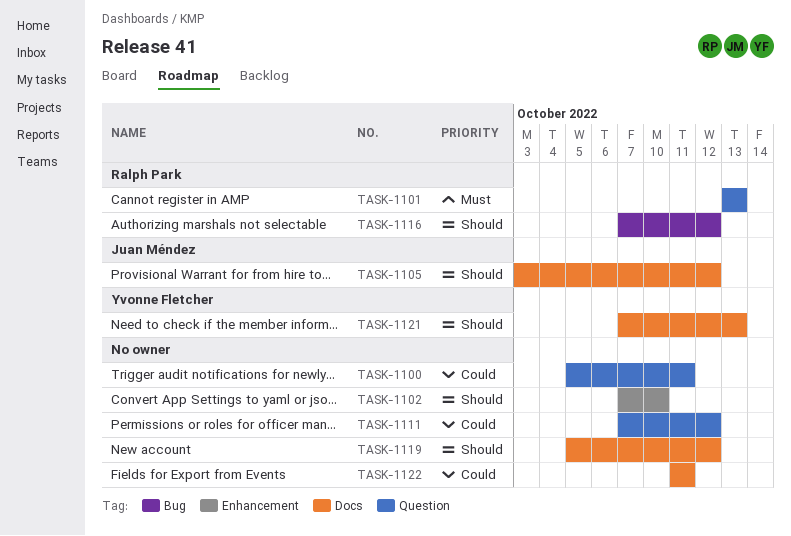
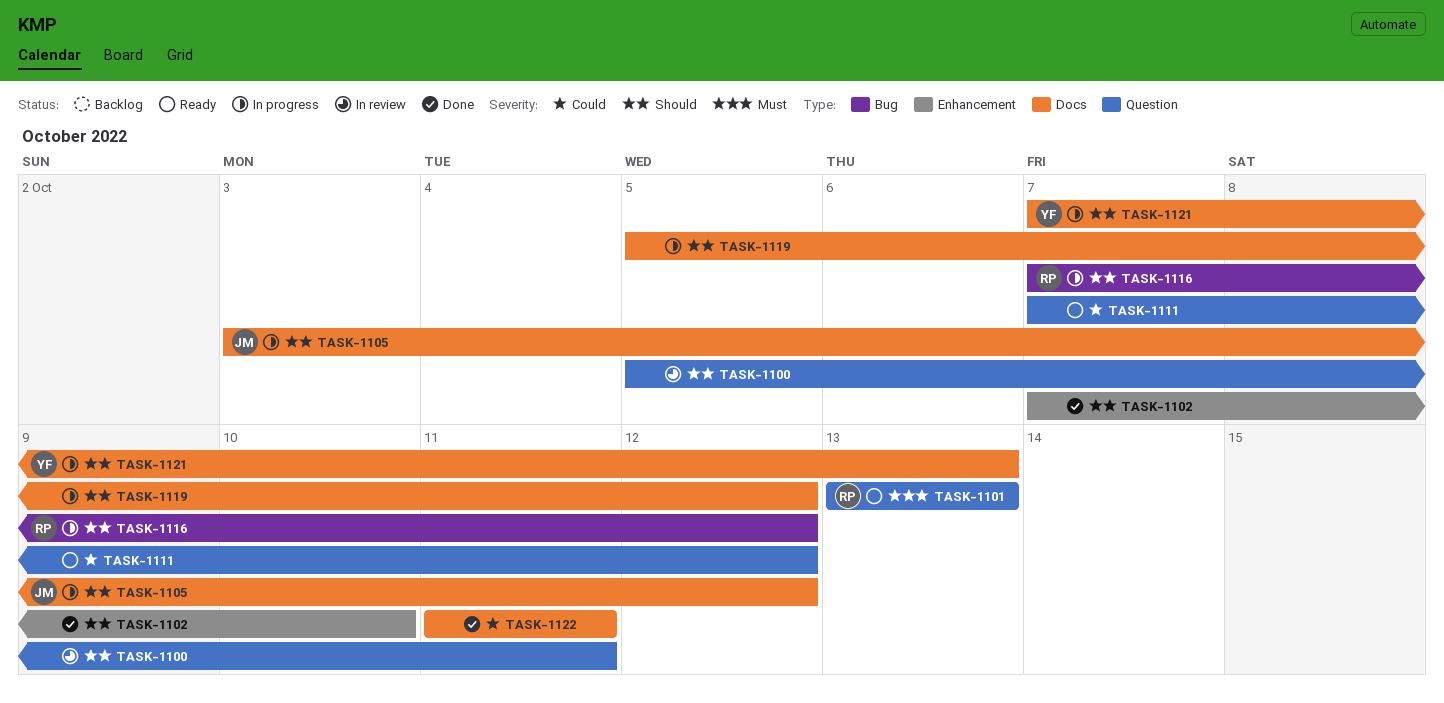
TASK-1100, priority: Could -> Should

